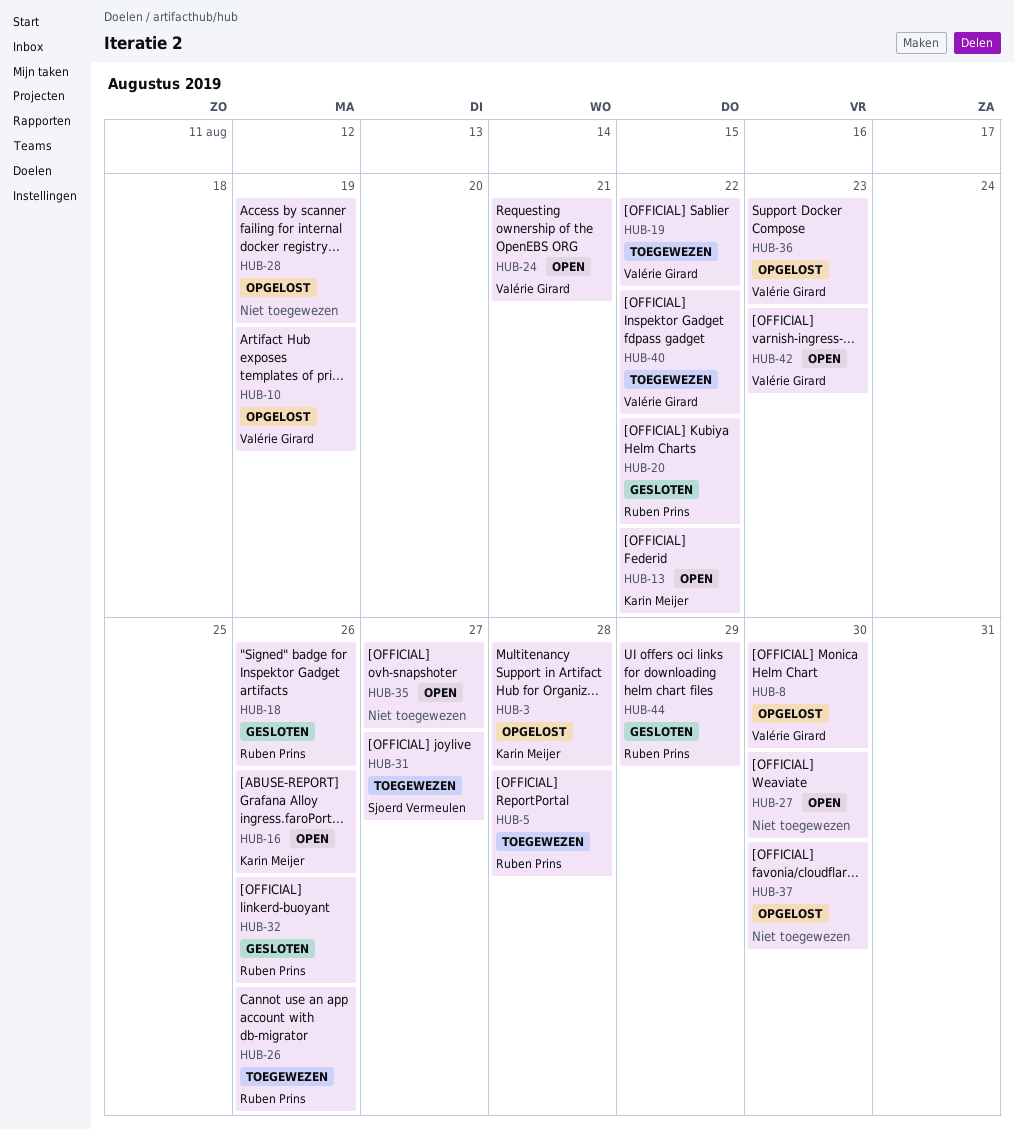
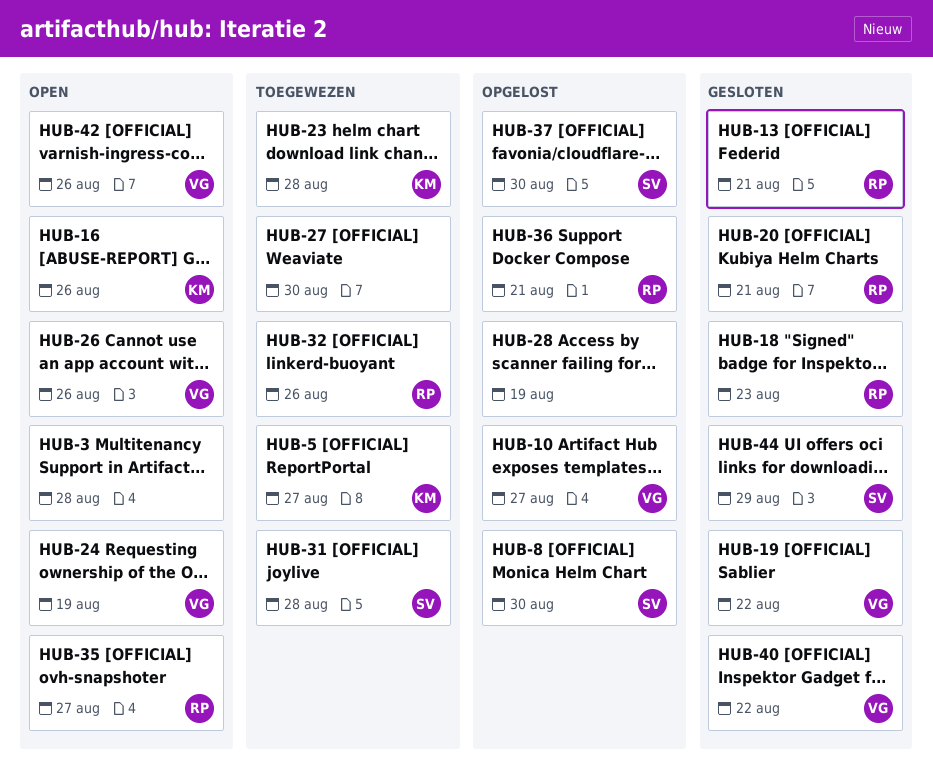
HUB-3, status: Opgelost -> Open
HUB-3, owner: Karin Meijer -> none
HUB-5, owner: Ruben Prins -> Karin Meijer
HUB-5, due: Aug 28 -> Aug 27
HUB-8, owner: Valérie Girard -> Sjoerd Vermeulen
HUB-10, due: Aug 19 -> Aug 27
HUB-13, status: Open -> Gesloten
HUB-13, owner: Karin Meijer -> Ruben Prins
HUB-13, due: Aug 22 -> Aug 21
HUB-18, due: Aug 26 -> Aug 23
HUB-19, status: Toegewezen -> Gesloten
HUB-20, due: Aug 22 -> Aug 21
HUB-23: none -> present
HUB-24, due: Aug 21 -> Aug 19
HUB-26, status: Toegewezen -> Open
HUB-26, owner: Ruben Prins -> Valérie Girard
HUB-27, status: Open -> Toegewezen
HUB-31, due: Aug 27 -> Aug 28
HUB-32, status: Gesloten -> Toegewezen
HUB-35, owner: none -> Ruben Prins
HUB-36, owner: Valérie Girard -> Ruben Prins
HUB-36, due: Aug 23 -> Aug 21
HUB-37, owner: none -> Sjoerd Vermeulen
HUB-40, status: Toegewezen -> Gesloten
HUB-42, due: Aug 23 -> Aug 26
HUB-44, owner: Ruben Prins -> Sjoerd Vermeulen

